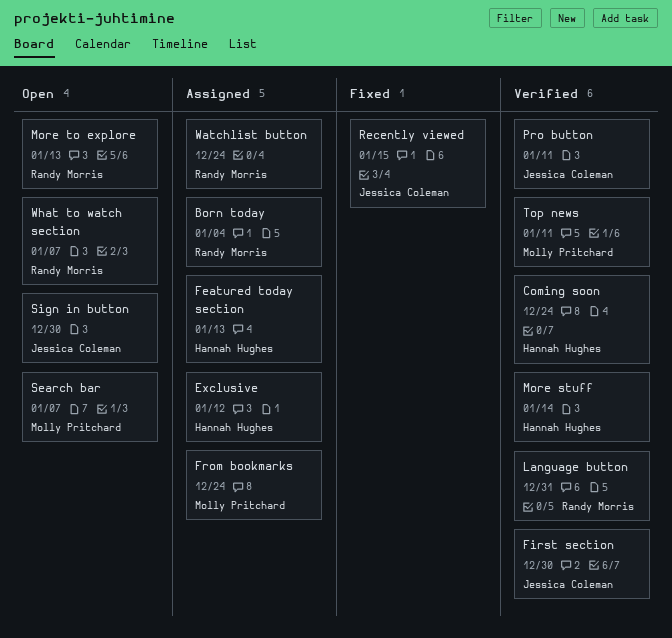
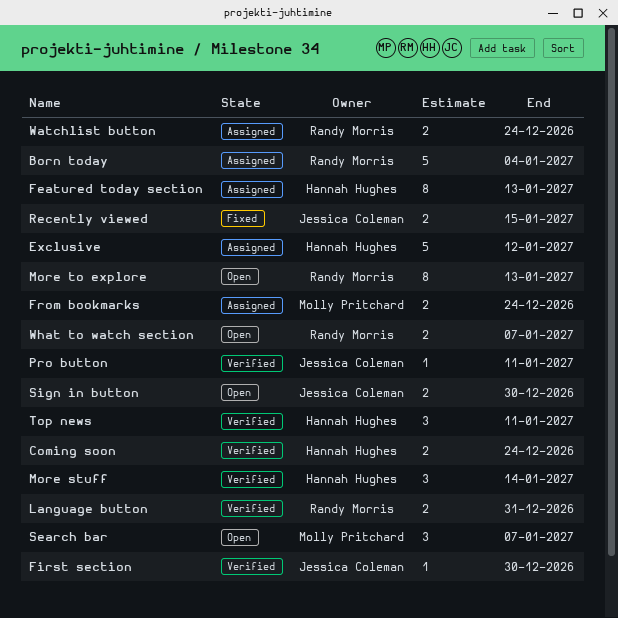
Top news, owner: Molly Pritchard -> Hannah Hughes

